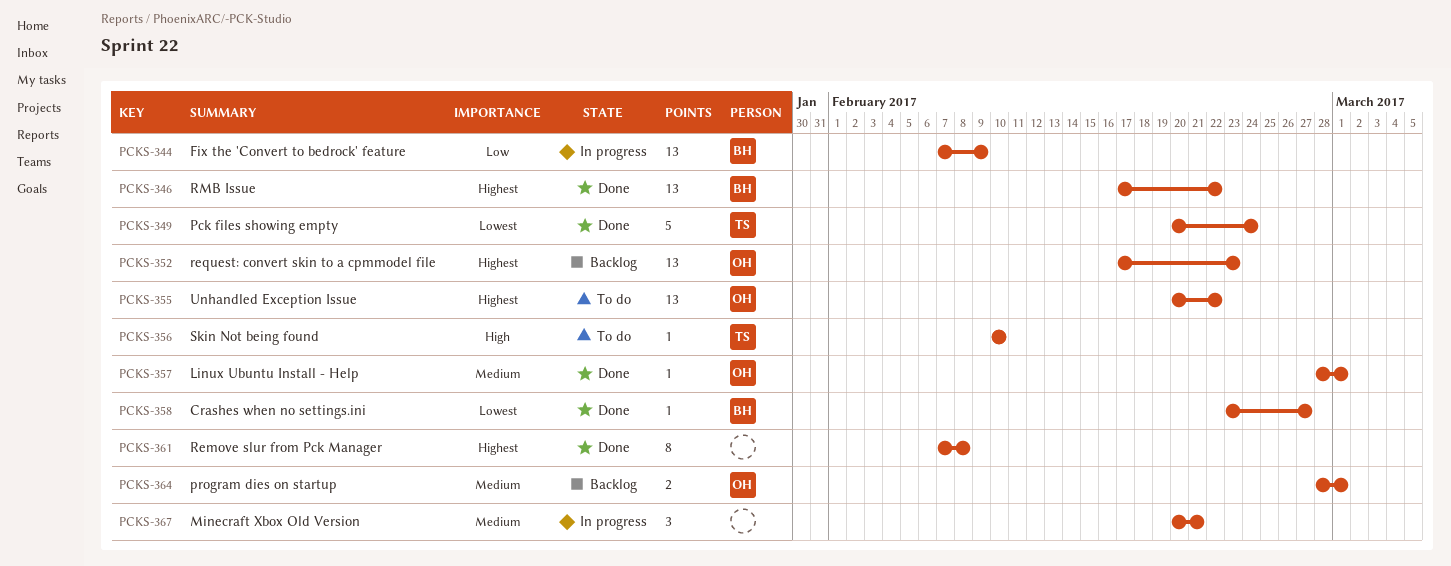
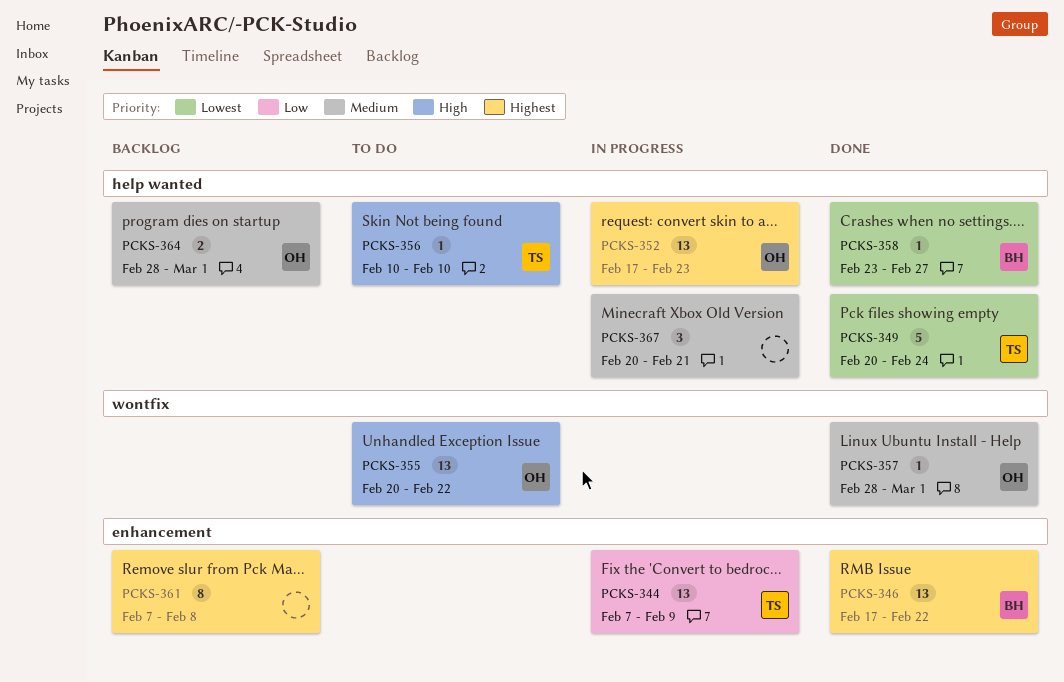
PCKS-344, owner: BH -> TS
PCKS-352, status: Backlog -> In progress
PCKS-355, priority: Highest -> High
PCKS-361, status: Done -> Backlog

